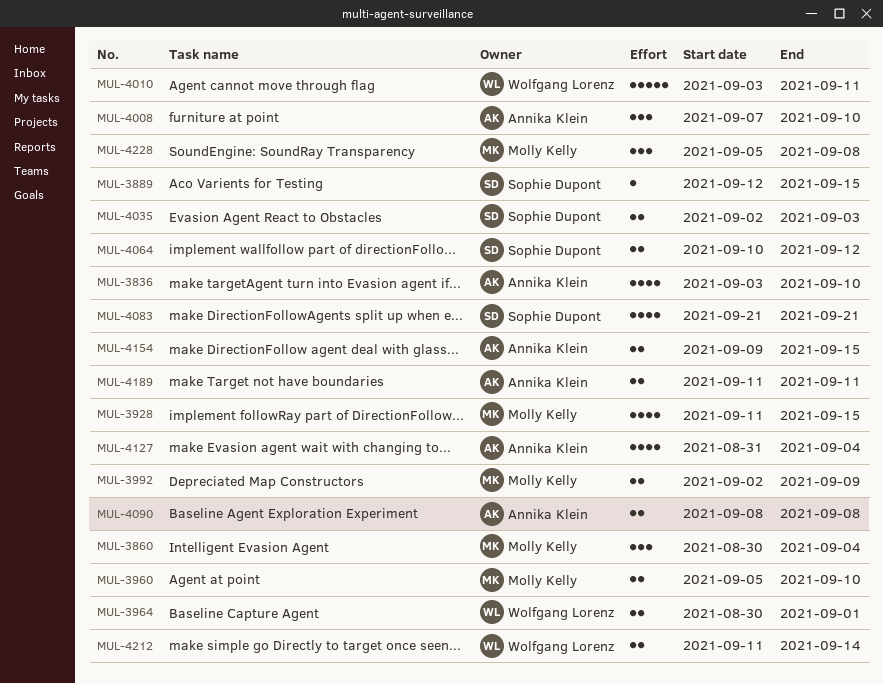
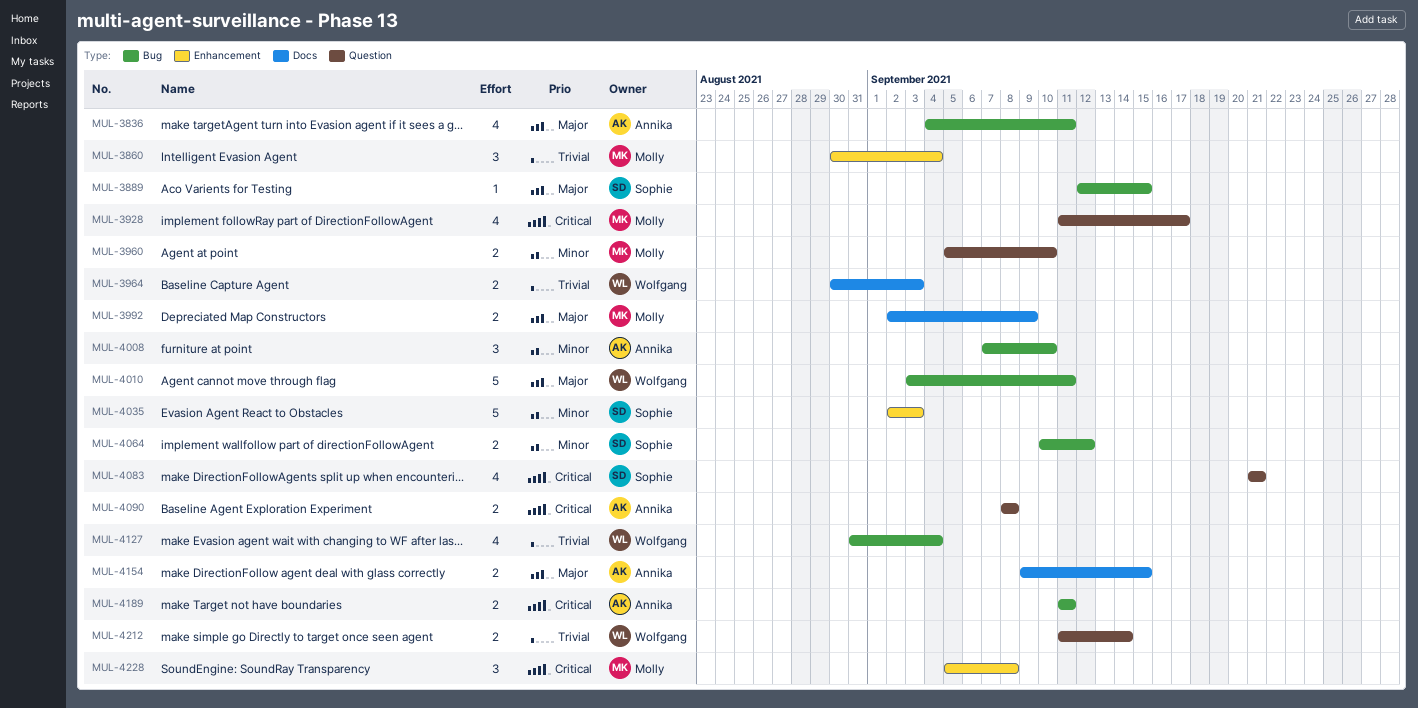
MUL-3836, start: Sep 3 -> Sep 4
MUL-3836, due: Sep 10 -> Sep 11
MUL-3928, due: Sep 15 -> Sep 17
MUL-3964, due: Sep 1 -> Sep 3
MUL-4035, estimate: 2 -> 5
MUL-4127, owner: Annika Klein -> Wolfgang Lorenz

